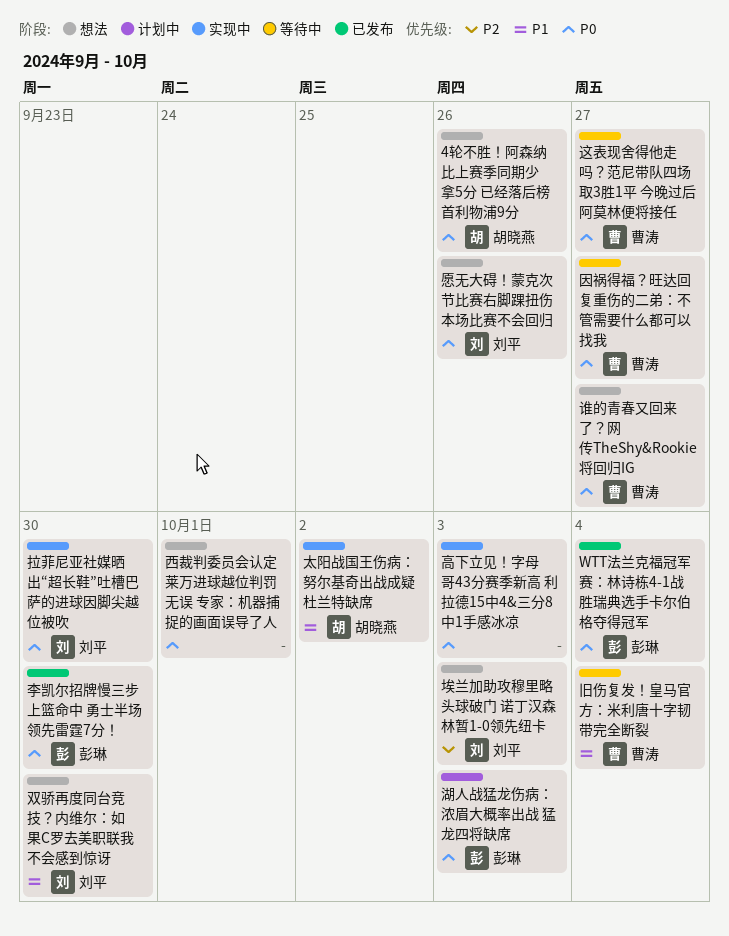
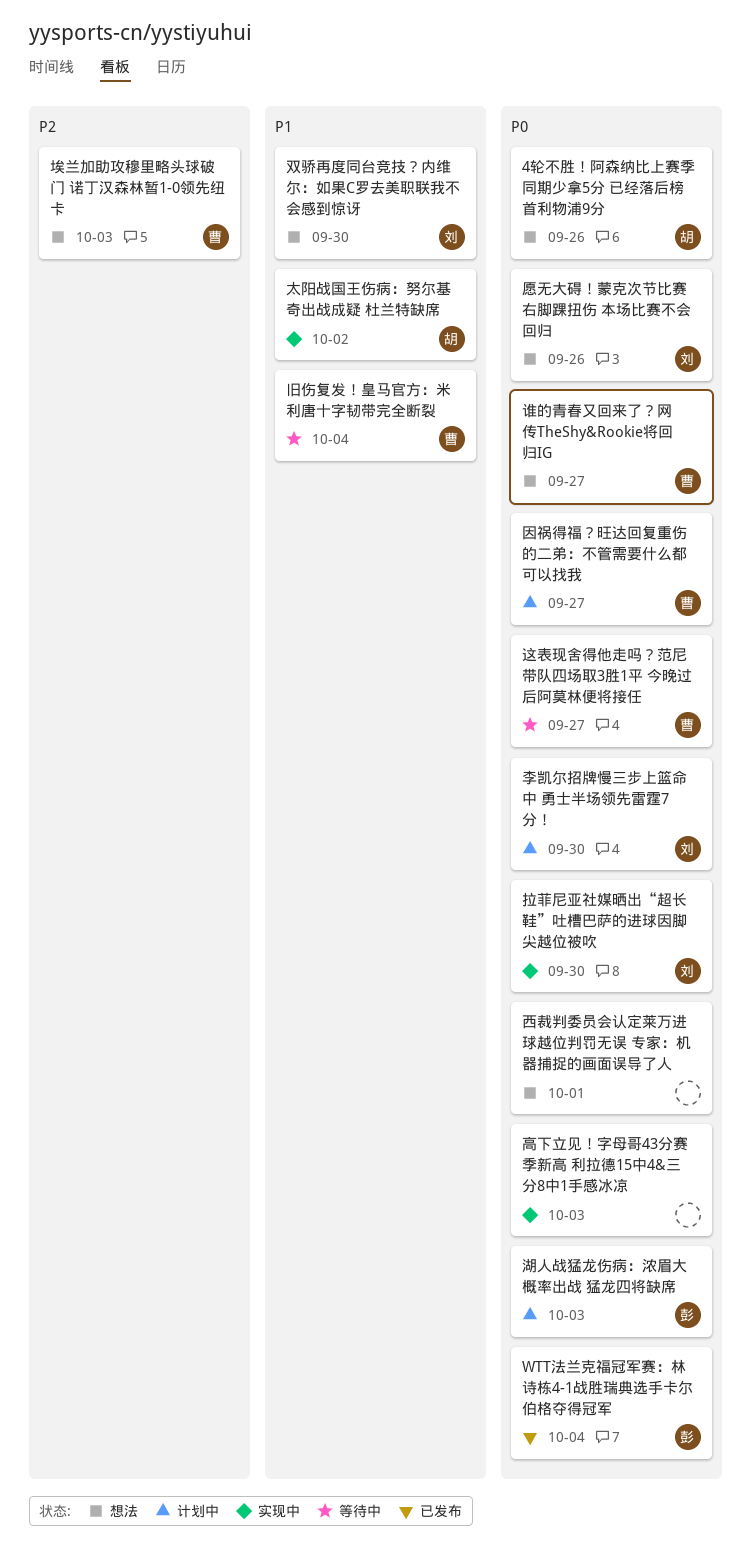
因祸得福？旺达回复重伤的二弟：不管需要什么都可以找我, status: 等待中 -> 计划中
埃兰加助攻穆里略头球破门 诺丁汉森林暂1-0领先纽卡, owner: 刘平 -> 曹涛
李凯尔招牌慢三步上篮命中 勇士半场领先雷霆7分！, status: 已发布 -> 计划中
李凯尔招牌慢三步上篮命中 勇士半场领先雷霆7分！, owner: 彭琳 -> 刘平

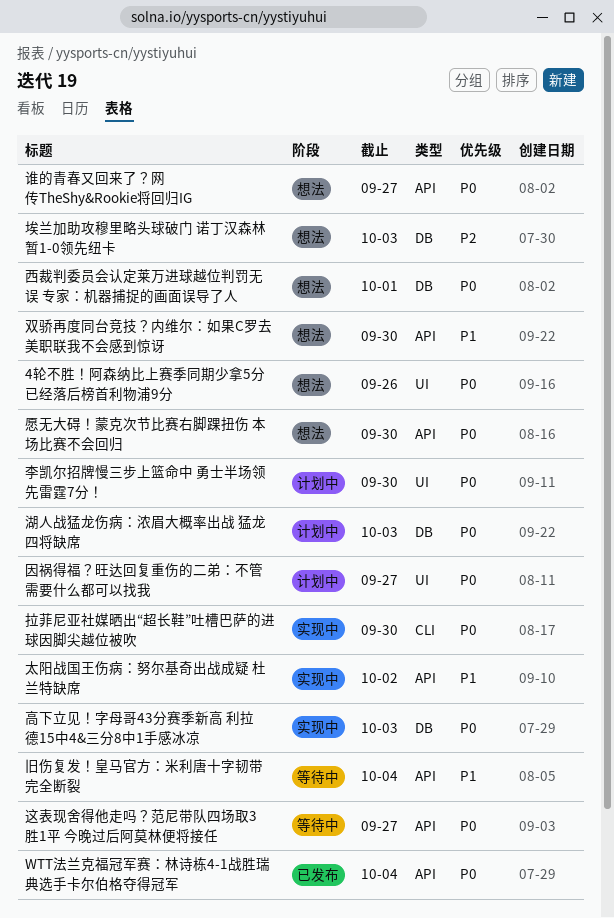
愿无大碍！蒙克次节比赛右脚踝扭伤 本场比赛不会回归, due: Sep 26 -> Sep 30

